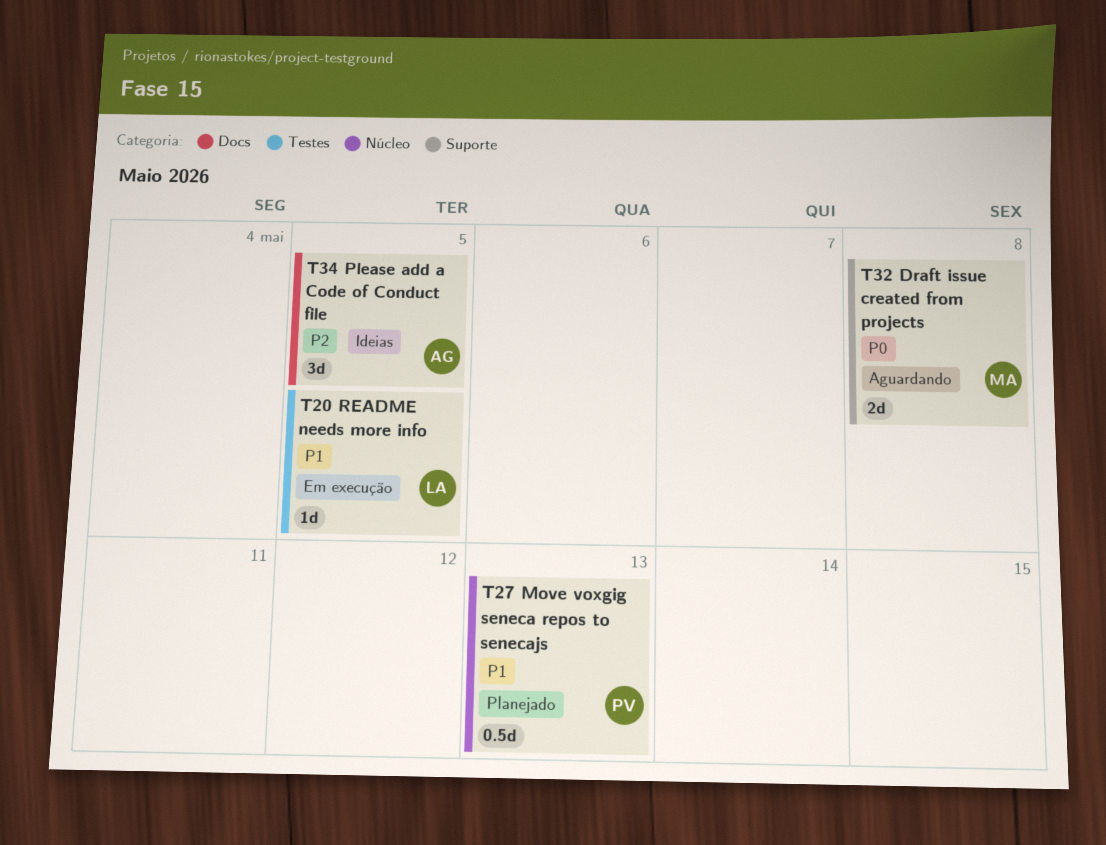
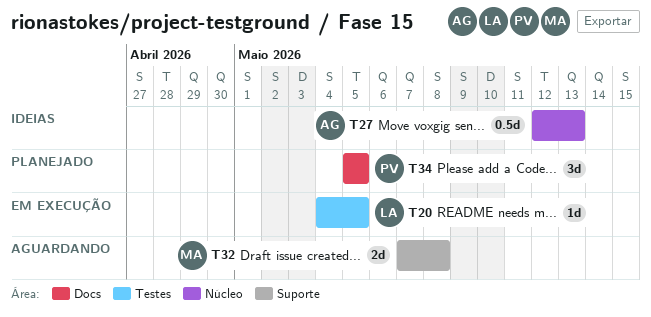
T27, status: Planejado -> Ideias
T27, owner: PV -> AG
T34, status: Ideias -> Planejado
T34, owner: AG -> PV

